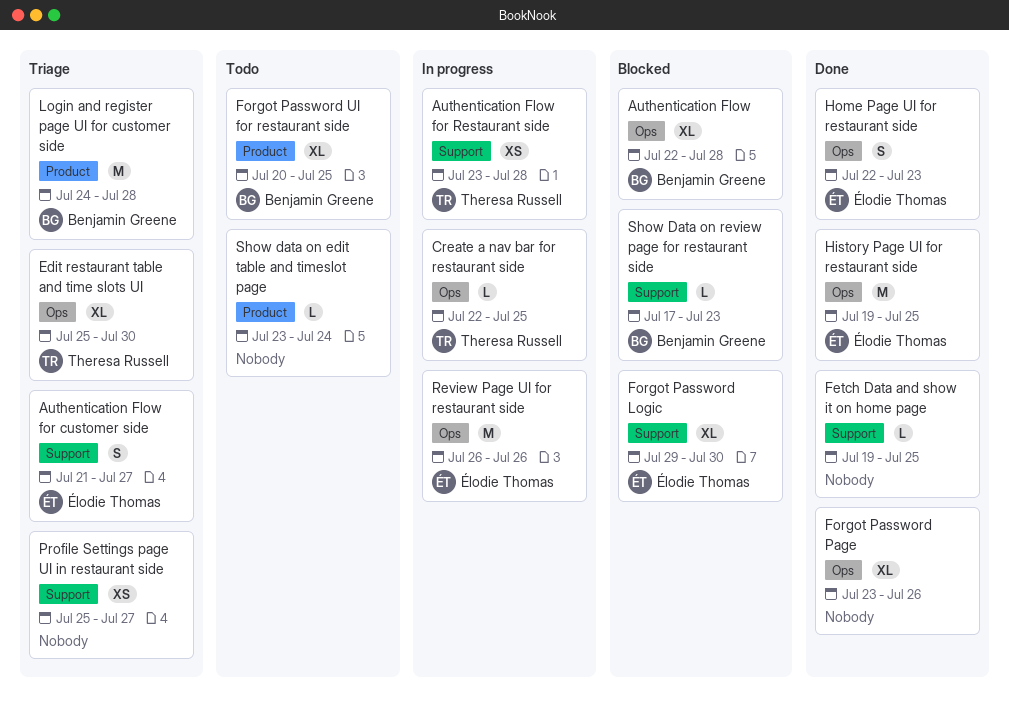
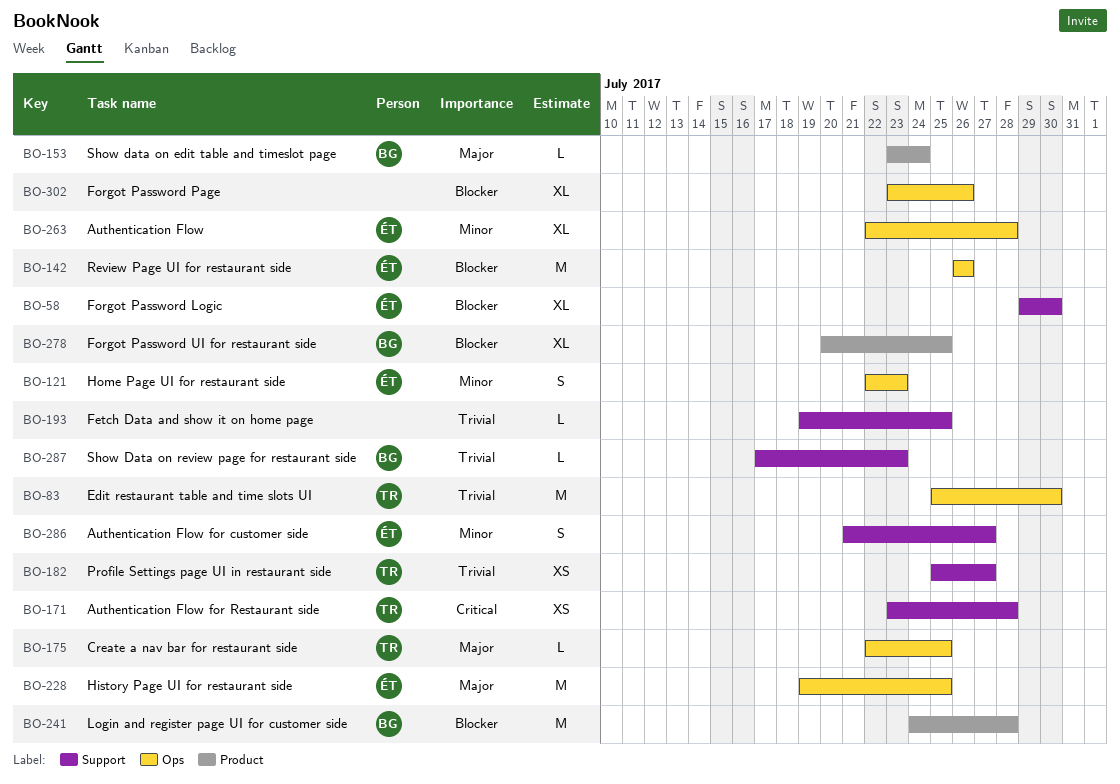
Authentication Flow, owner: Benjamin Greene -> Élodie Thomas
Edit restaurant table and time slots UI, estimate: XL -> M
Profile Settings page UI in restaurant side, owner: none -> Theresa Russell
Show data on edit table and timeslot page, owner: none -> Benjamin Greene

